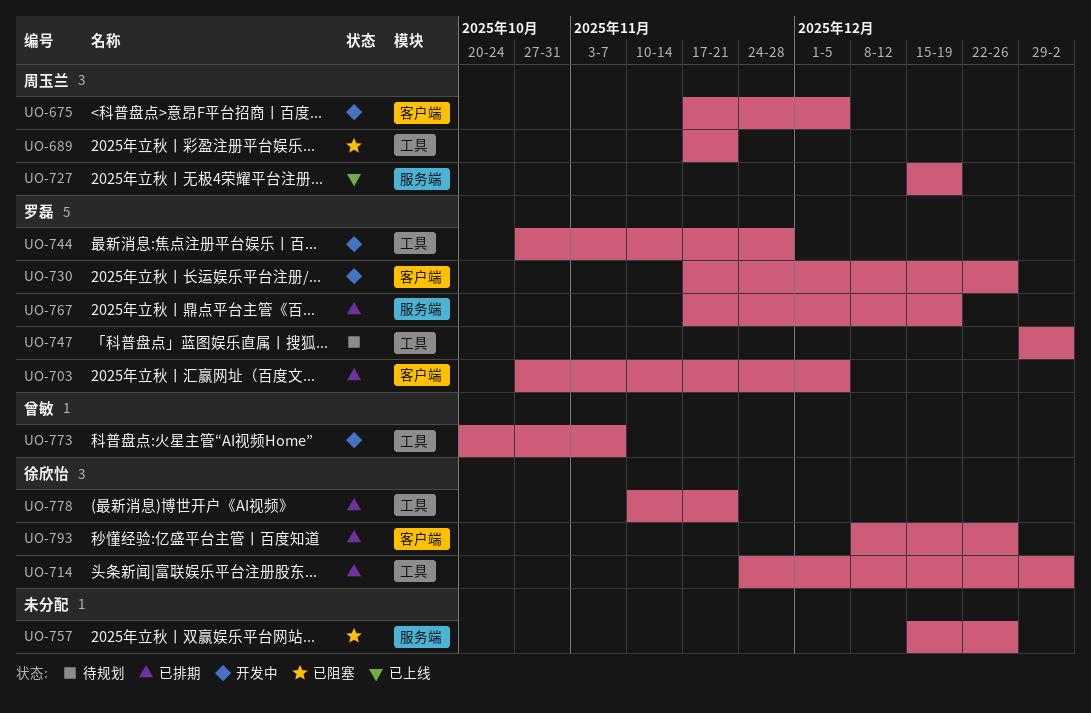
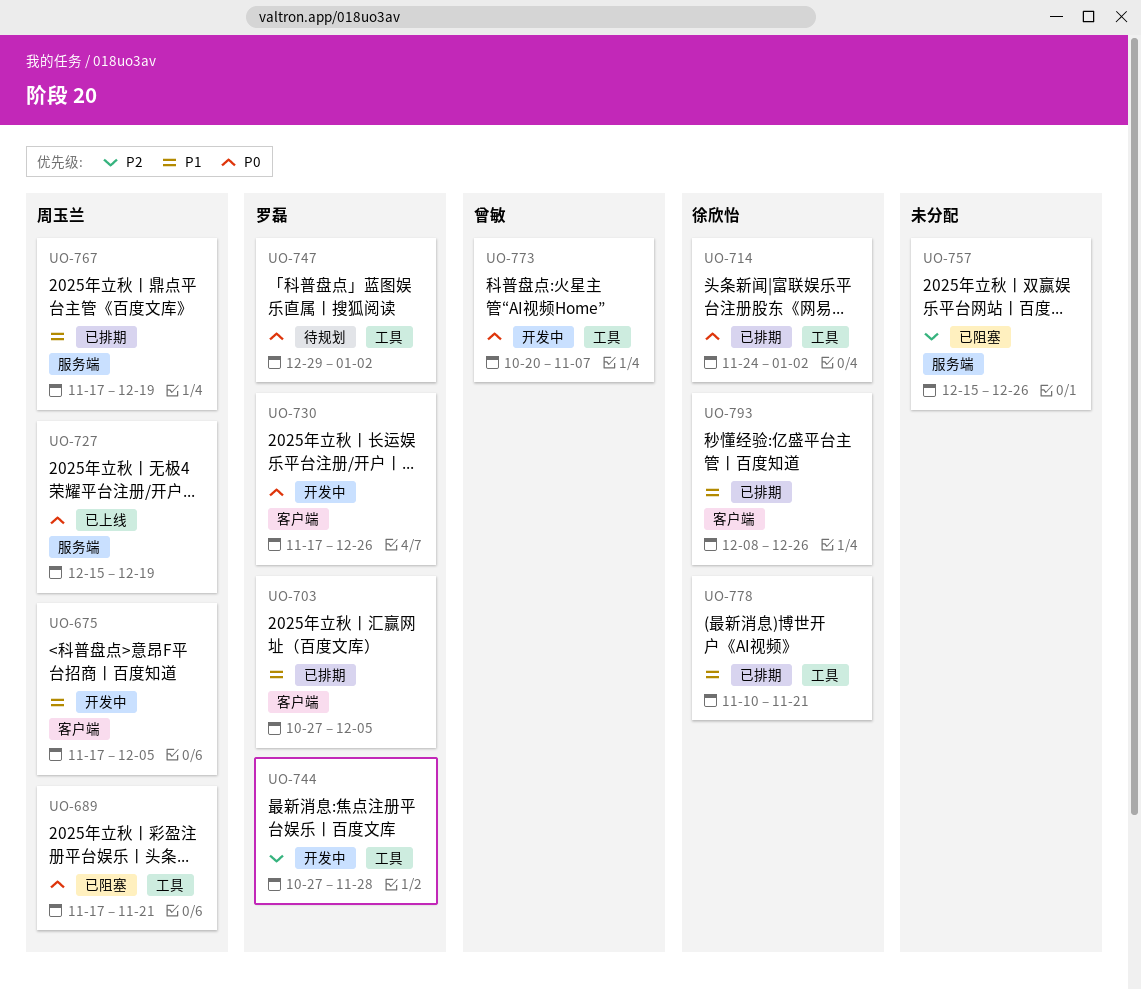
UO-767, owner: 罗磊 -> 周玉兰

